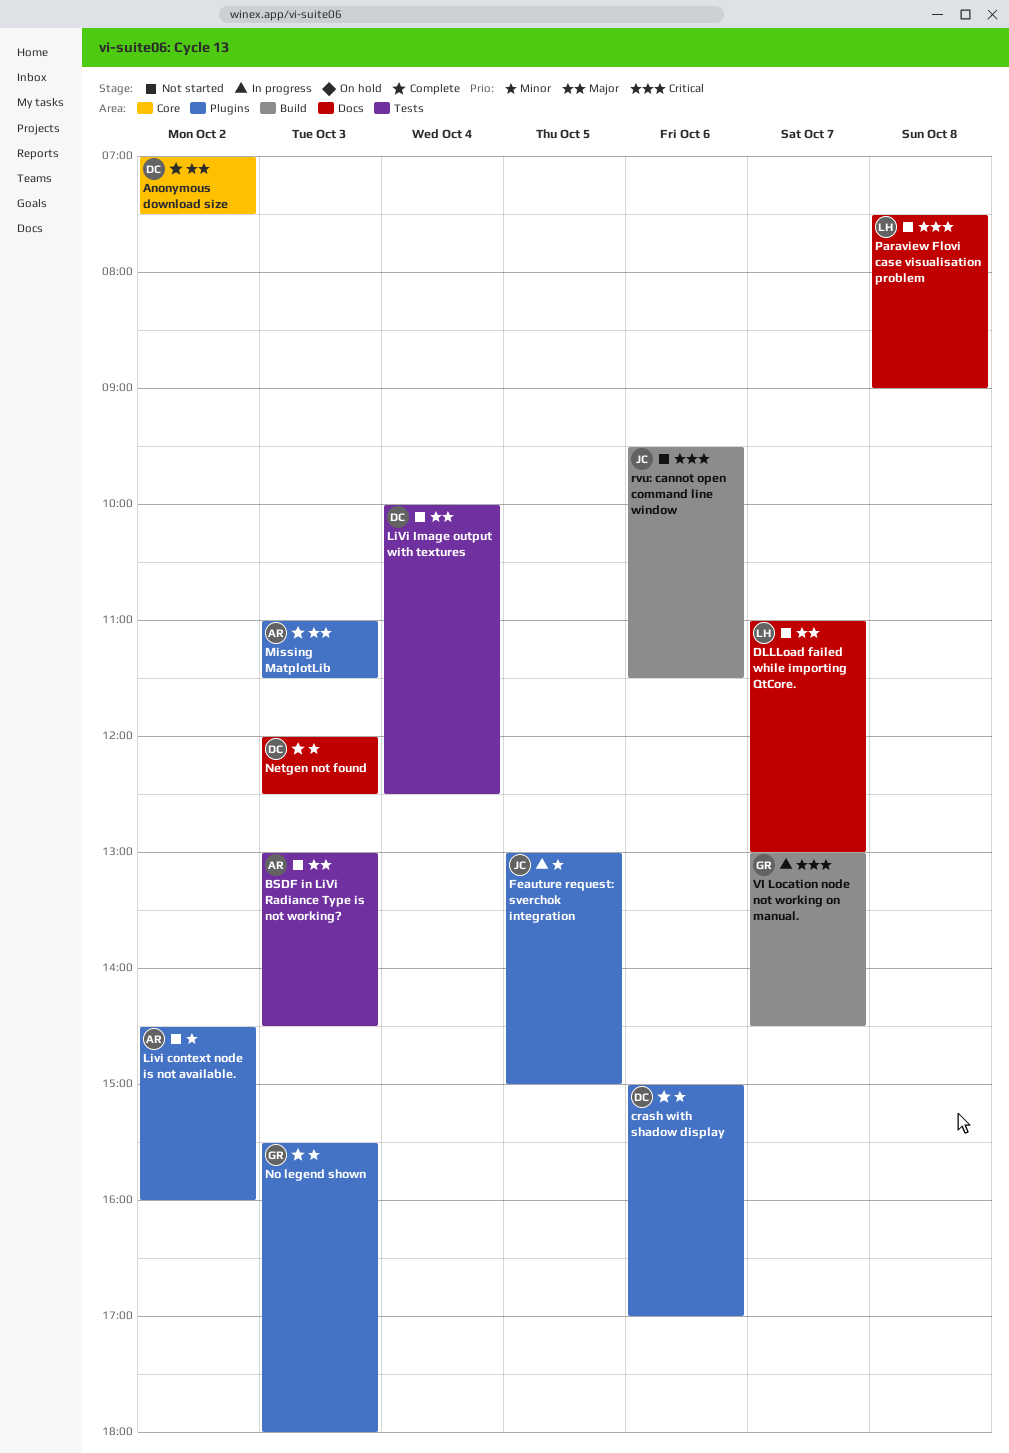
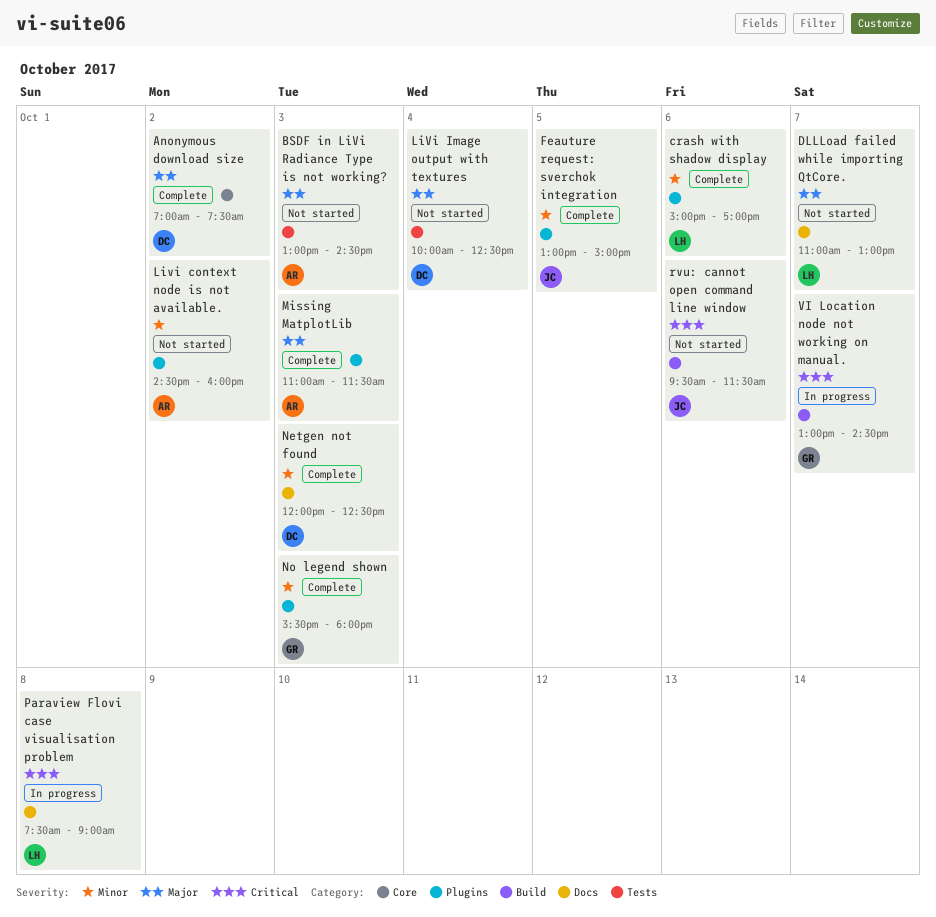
crash with shadow display, owner: DC -> LH
Feauture request: sverchok integration, status: In progress -> Complete
Paraview Flovi case visualisation problem, status: Not started -> In progress

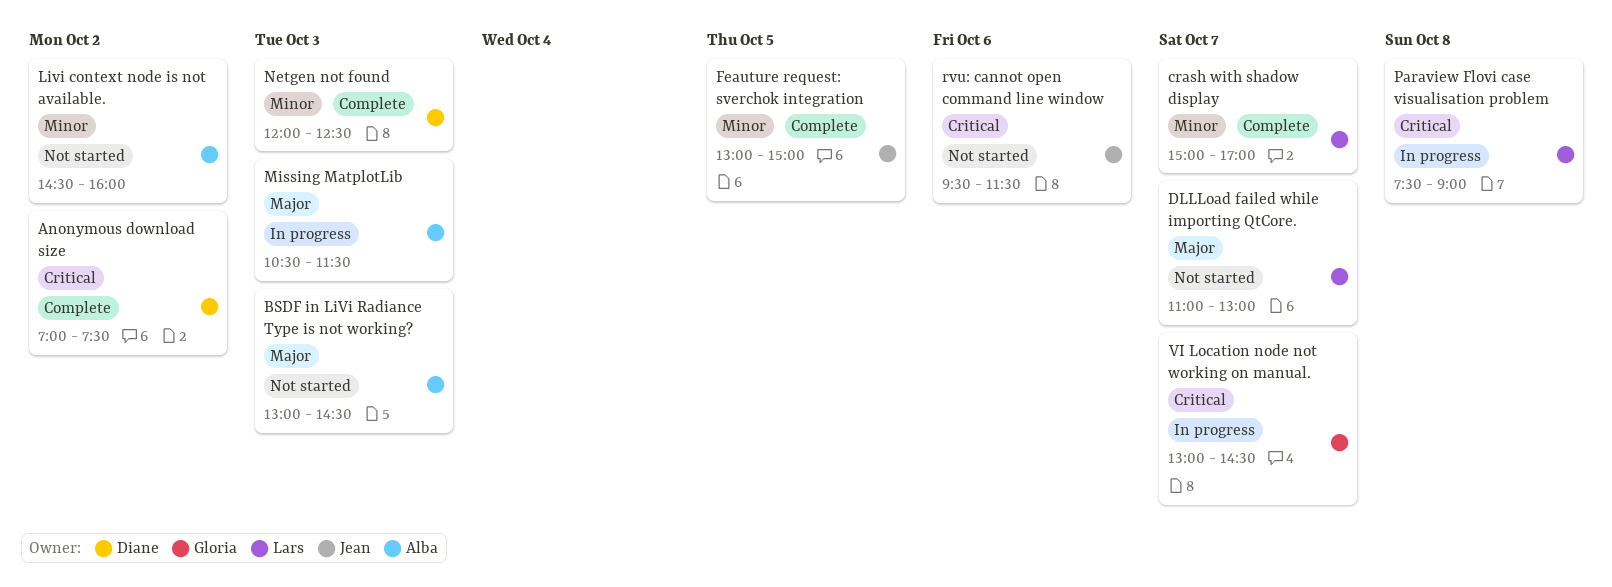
Anonymous download size, priority: Major -> Critical
crash with shadow display, day: Oct 6 -> Oct 7
LiVi Image output with textures: present -> none
Missing MatplotLib, status: Complete -> In progress
Missing MatplotLib, begins: 11:00 -> 10:30
No legend shown: present -> none

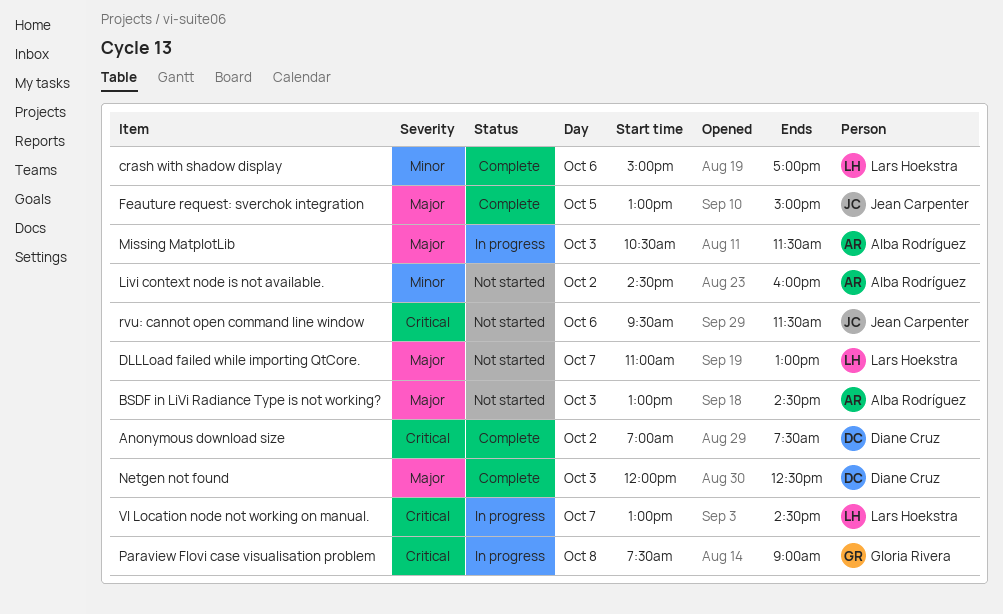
crash with shadow display, day: Oct 7 -> Oct 6
Feauture request: sverchok integration, priority: Minor -> Major
Netgen not found, priority: Minor -> Major
Paraview Flovi case visualisation problem, owner: Lars Hoekstra -> Gloria Rivera
VI Location node not working on manual., owner: Gloria Rivera -> Lars Hoekstra

